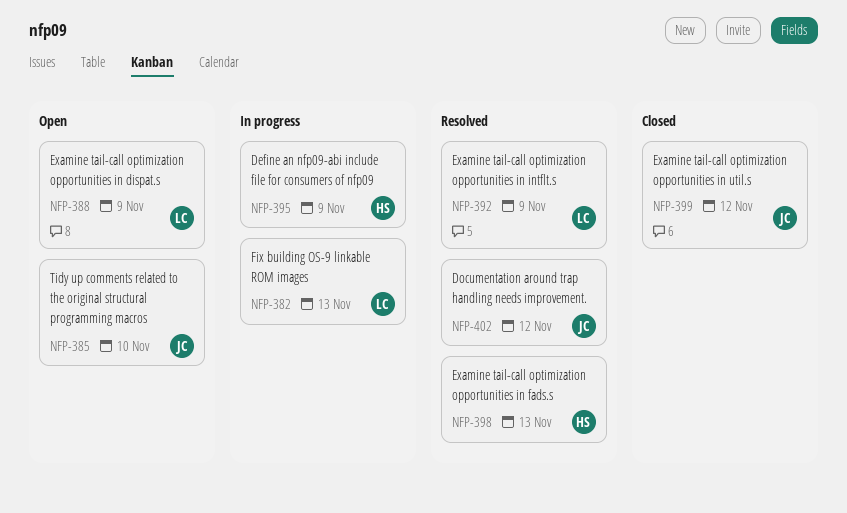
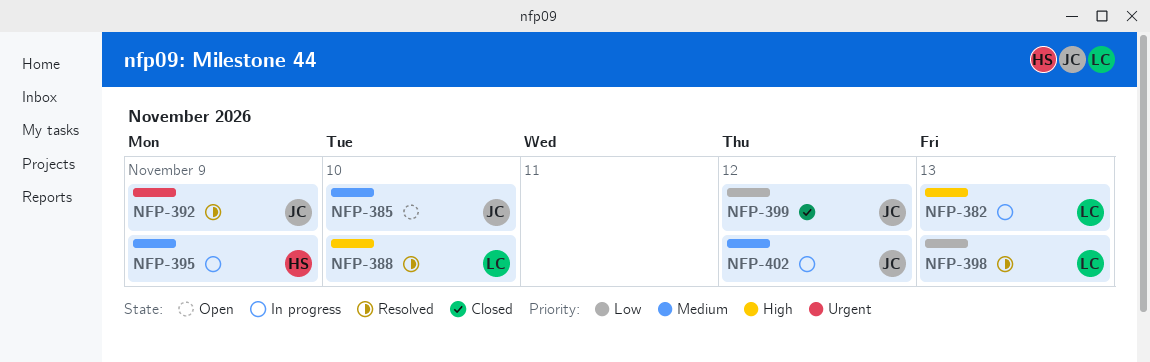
NFP-388, status: Open -> Resolved
NFP-388, due: Nov 9 -> Nov 10
NFP-392, owner: LC -> JC
NFP-398, owner: HS -> LC
NFP-402, status: Resolved -> In progress

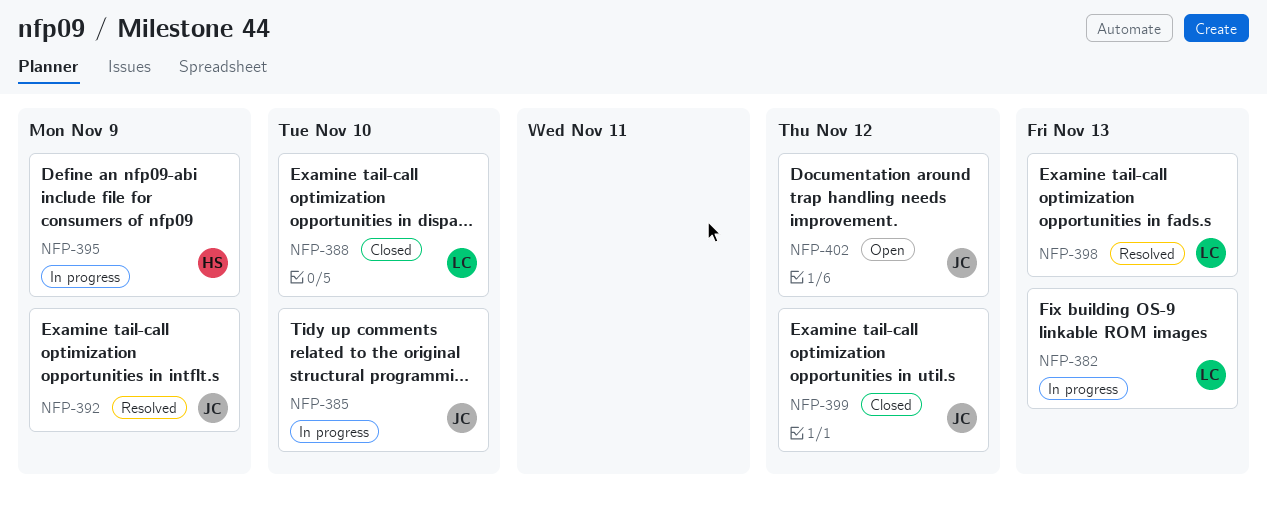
NFP-385, status: Open -> In progress
NFP-388, status: Resolved -> Closed
NFP-402, status: In progress -> Open

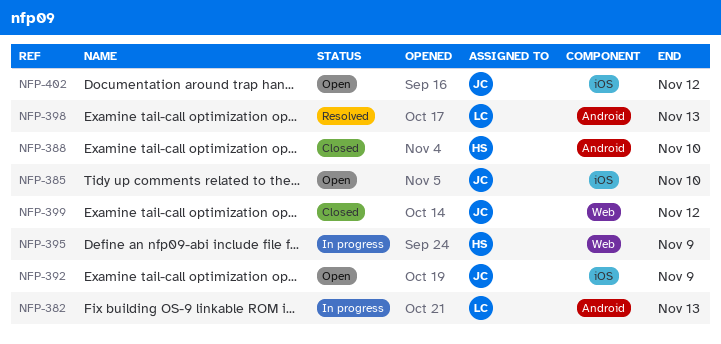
NFP-385, status: In progress -> Open
NFP-388, owner: LC -> HS
NFP-392, status: Resolved -> Open

